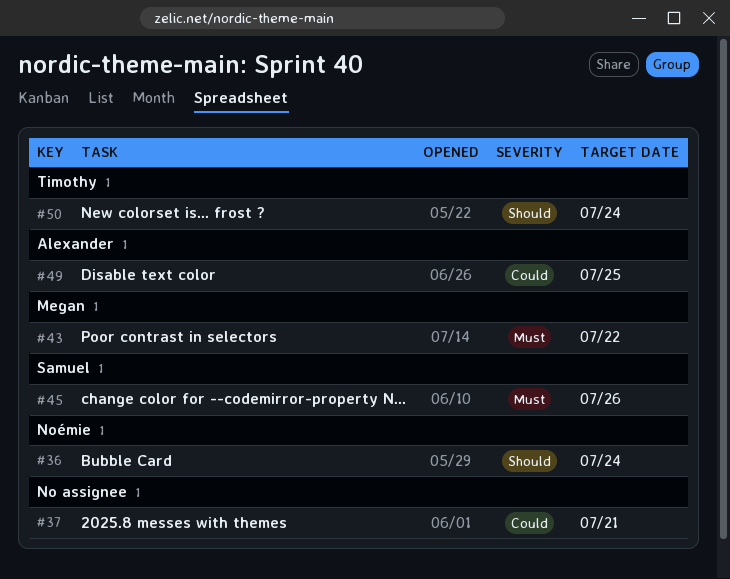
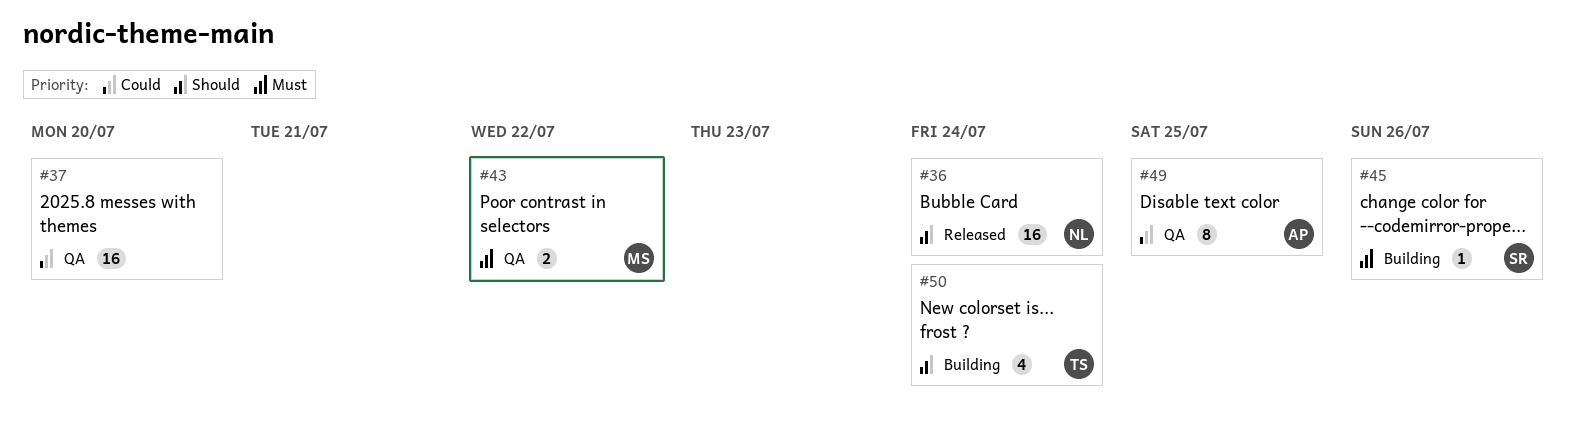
#37, due: Jul 21 -> Jul 20

